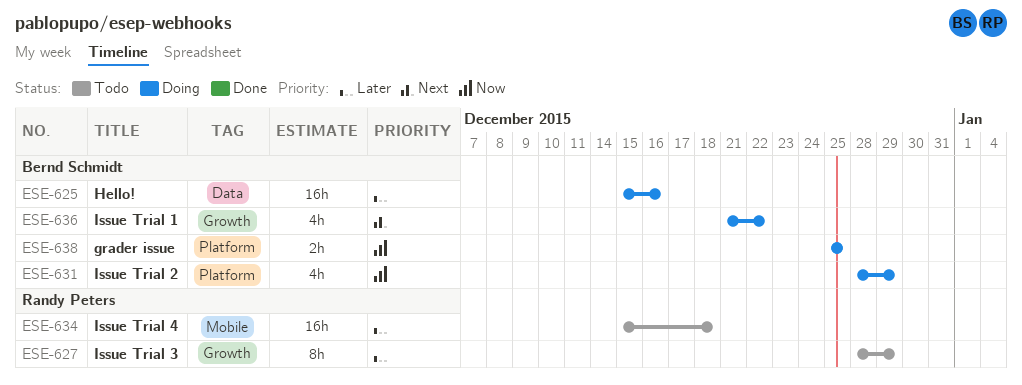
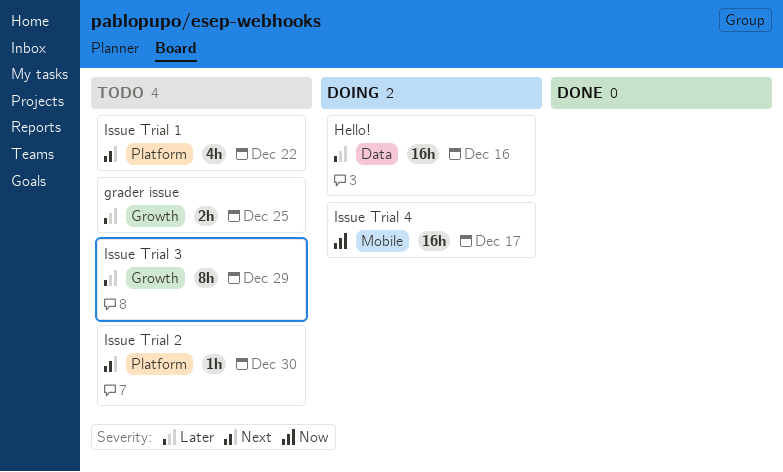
grader issue, status: Doing -> Todo
grader issue, priority: Now -> Later
grader issue, label: Platform -> Growth
Issue Trial 1, status: Doing -> Todo
Issue Trial 1, label: Growth -> Platform
Issue Trial 2, status: Doing -> Todo
Issue Trial 2, priority: Now -> Next
Issue Trial 2, estimate: 4h -> 1h
Issue Trial 2, due: Dec 29 -> Dec 30
Issue Trial 4, status: Todo -> Doing
Issue Trial 4, priority: Later -> Now
Issue Trial 4, due: Dec 18 -> Dec 17

